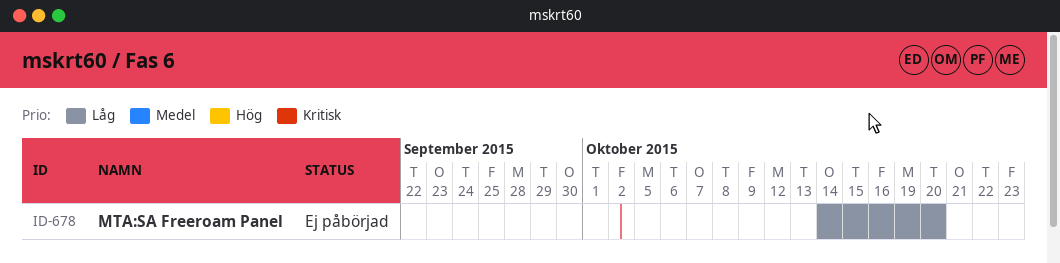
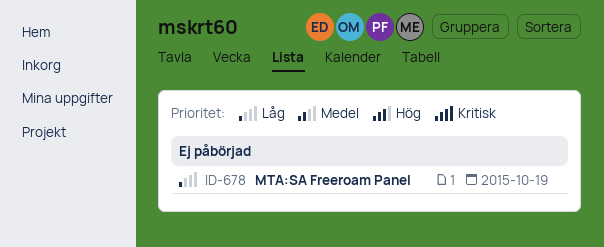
ID-678, due: Oct 20 -> Oct 19

